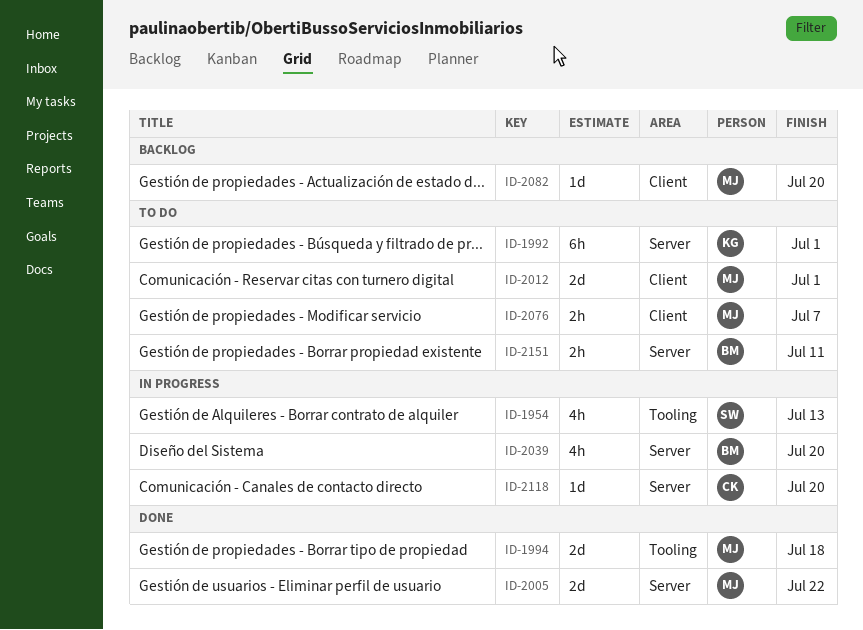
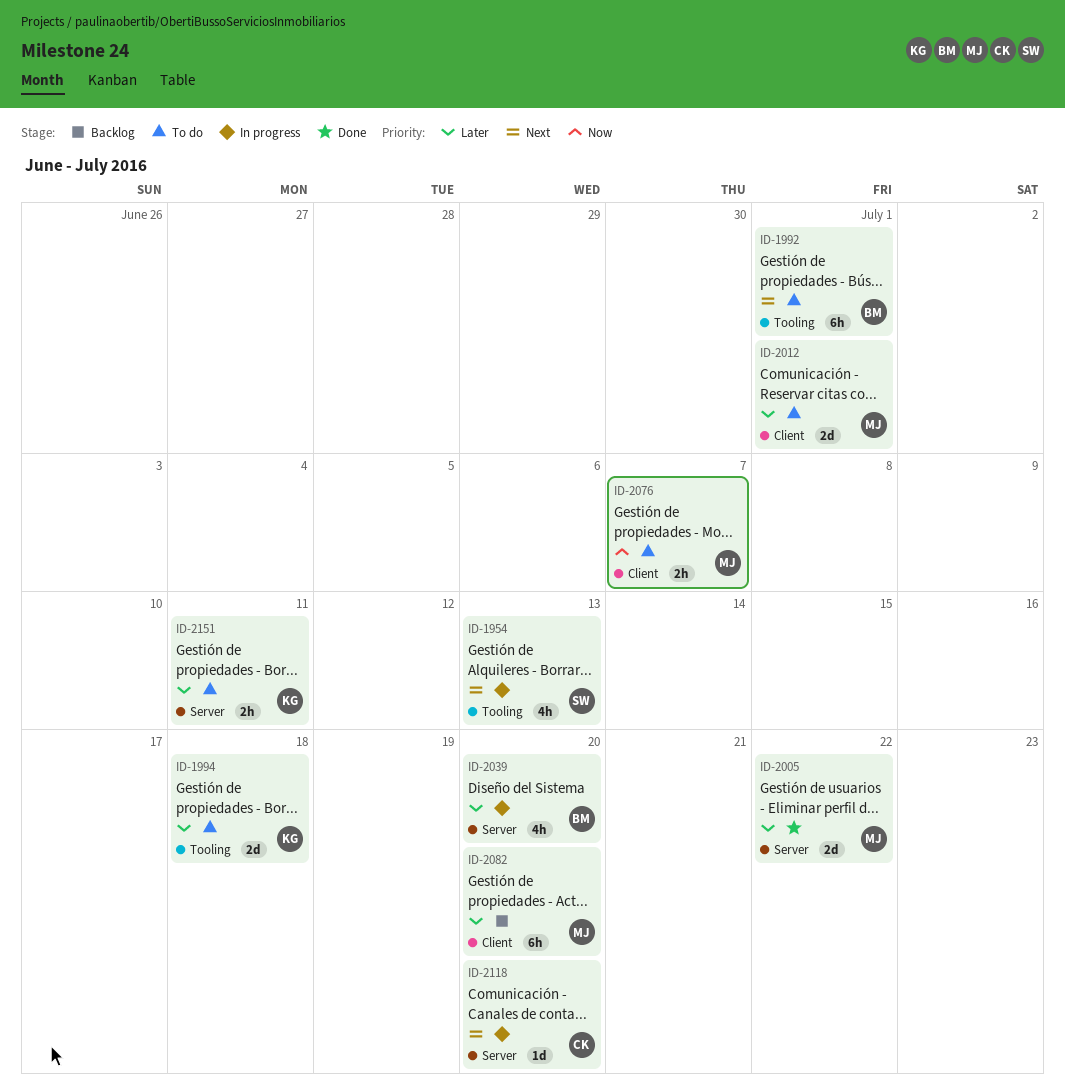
ID-1992, owner: KG -> BM
ID-1992, label: Server -> Tooling
ID-1994, status: Done -> To do
ID-1994, owner: MJ -> KG
ID-2082, estimate: 1d -> 6h
ID-2151, owner: BM -> KG

